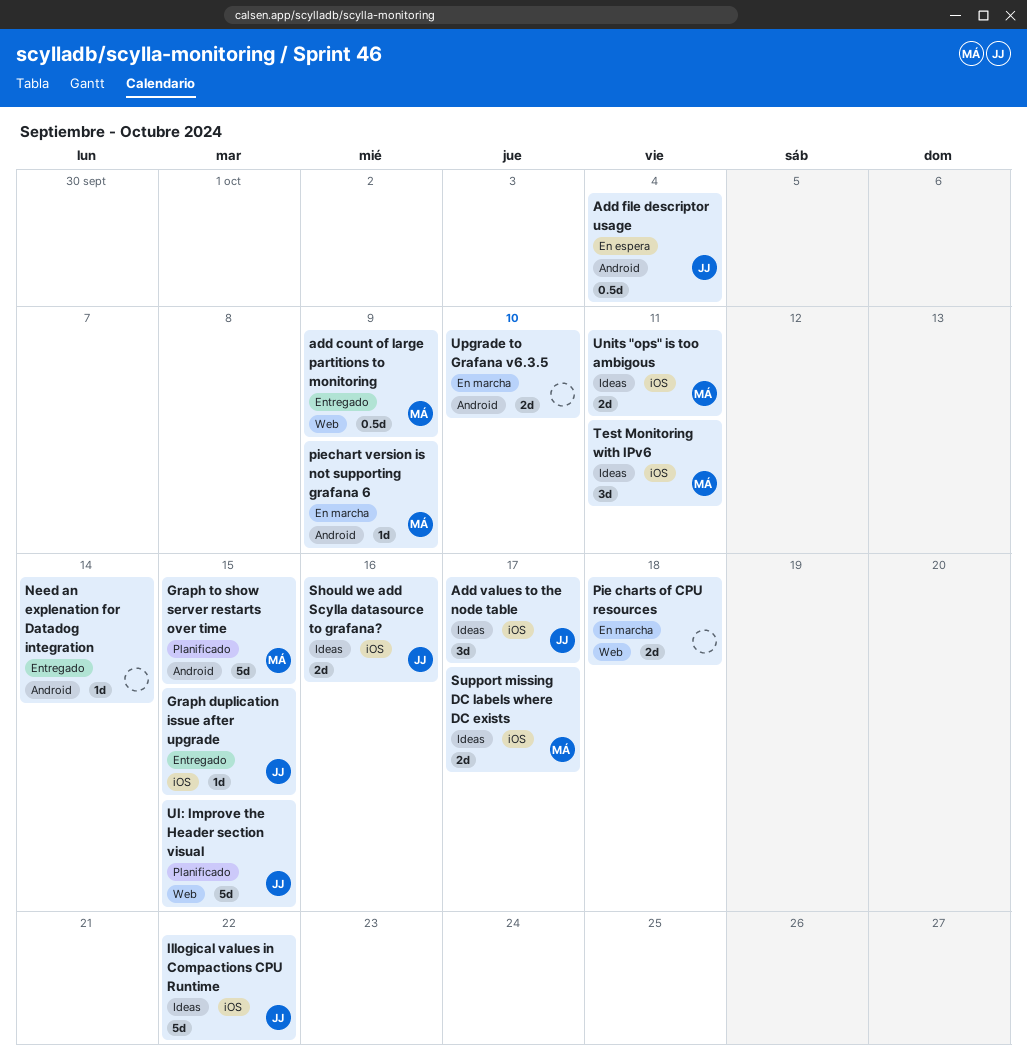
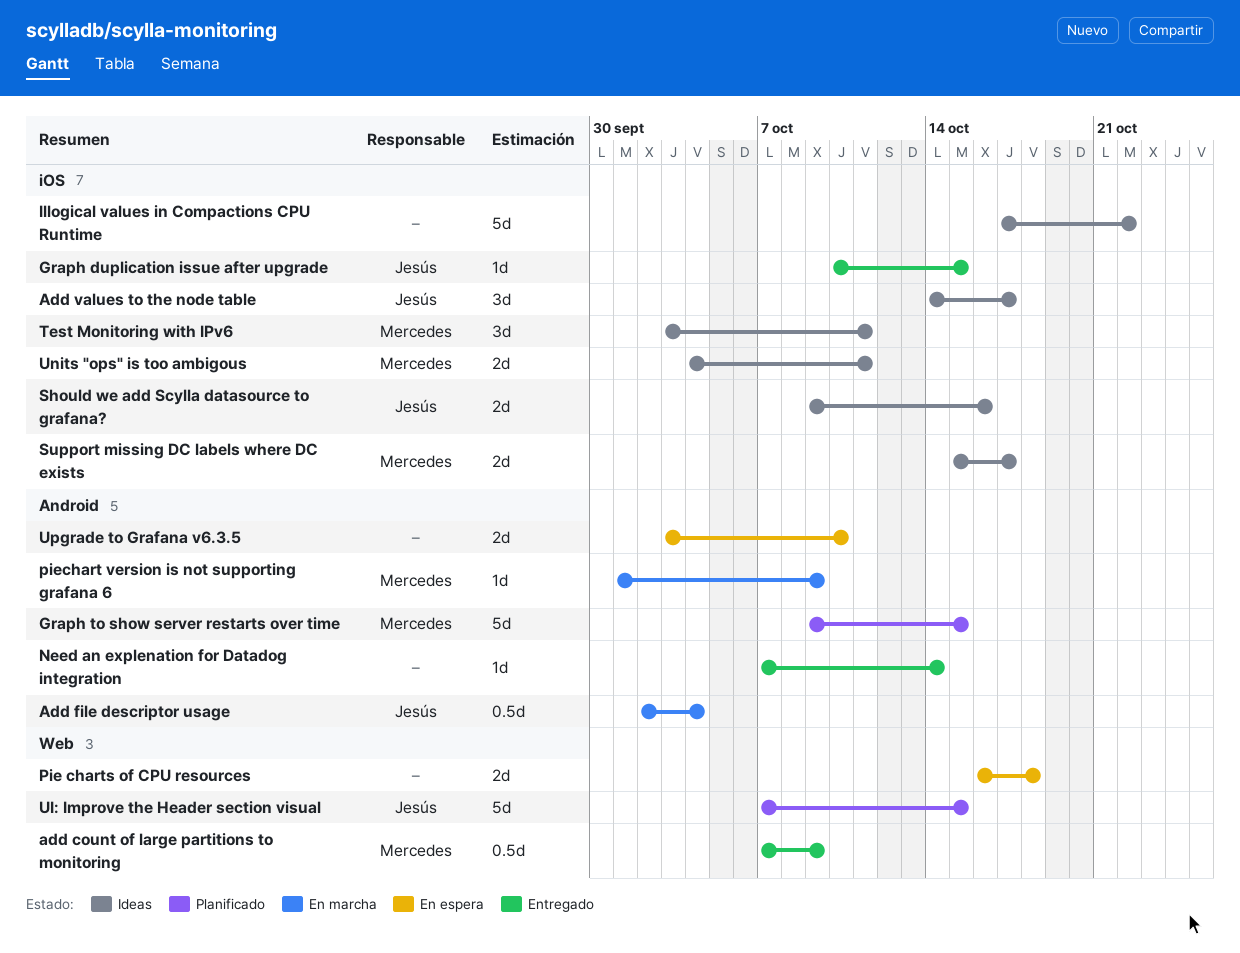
Add file descriptor usage, status: En espera -> En marcha
Illogical values in Compactions CPU Runtime, owner: Jesús -> none
Pie charts of CPU resources, status: En marcha -> En espera
Upgrade to Grafana v6.3.5, status: En marcha -> En espera

